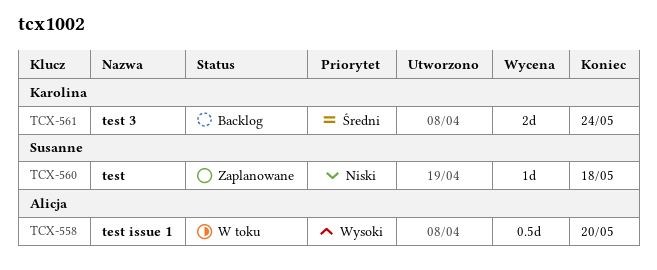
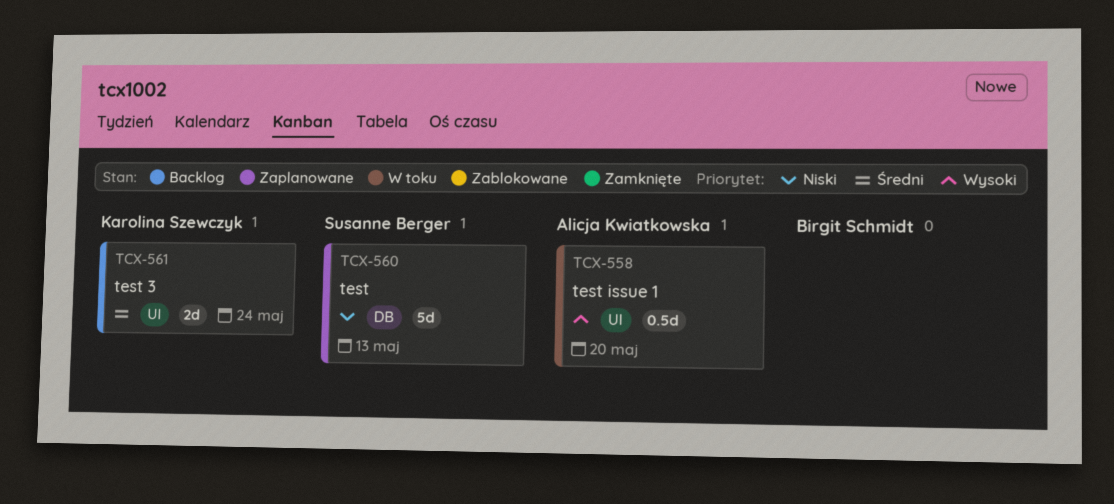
TCX-560, estimate: 1d -> 5d
TCX-560, due: May 18 -> May 13

